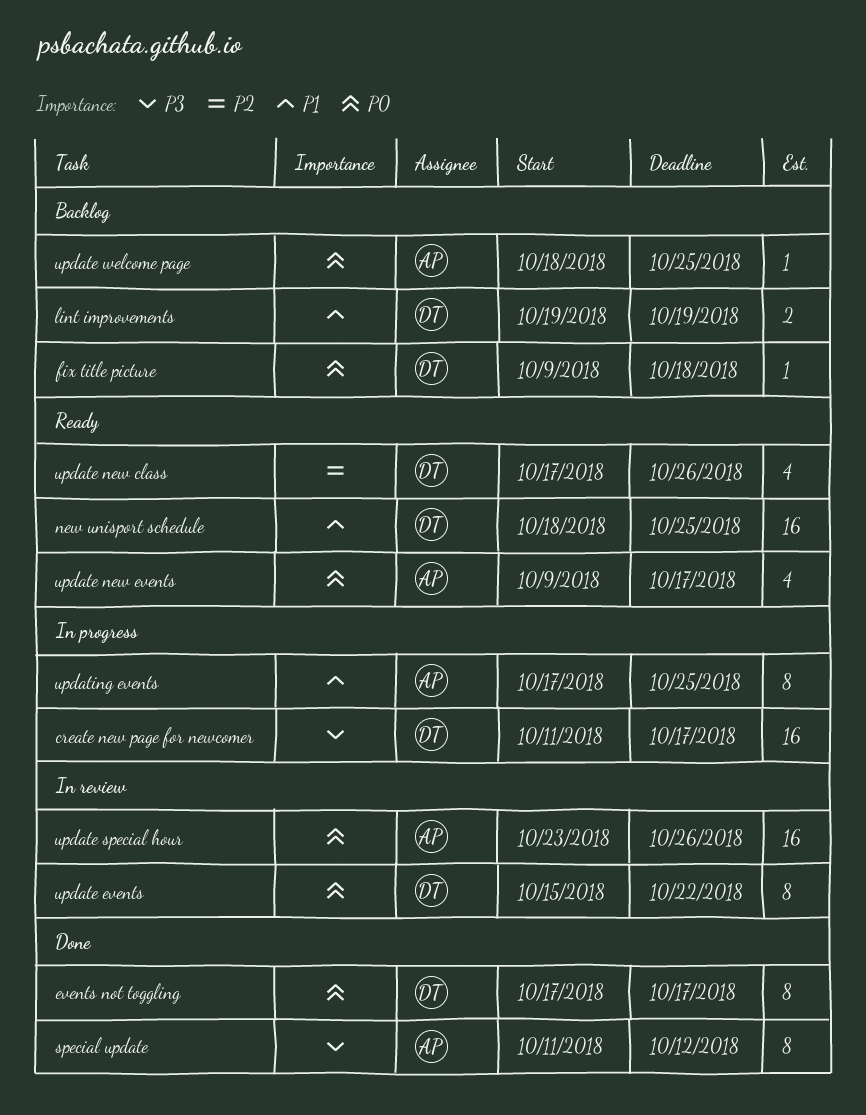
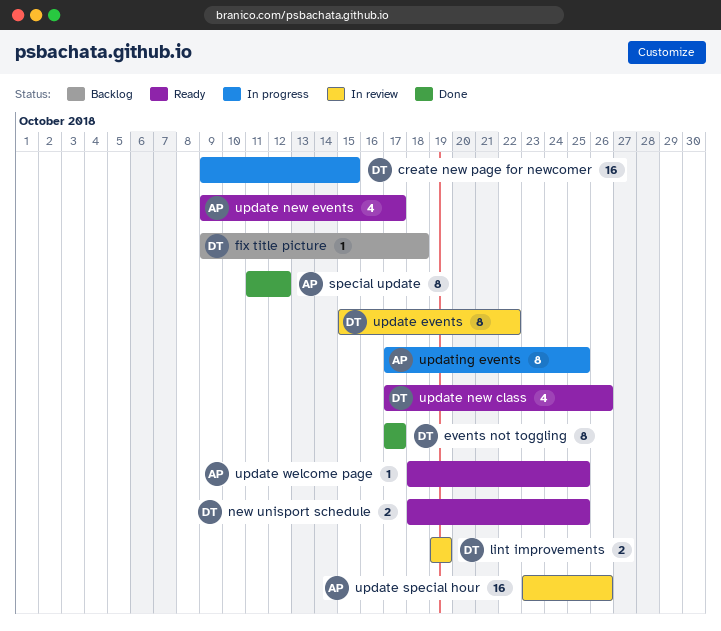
create new page for newcomer, start: Oct 11 -> Oct 9
create new page for newcomer, due: Oct 17 -> Oct 15
lint improvements, status: Backlog -> In review
new unisport schedule, estimate: 16 -> 2
update welcome page, status: Backlog -> Ready

